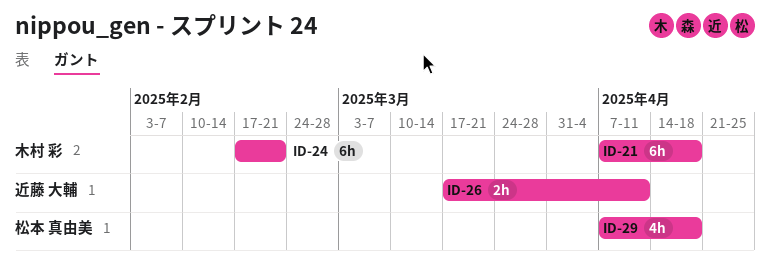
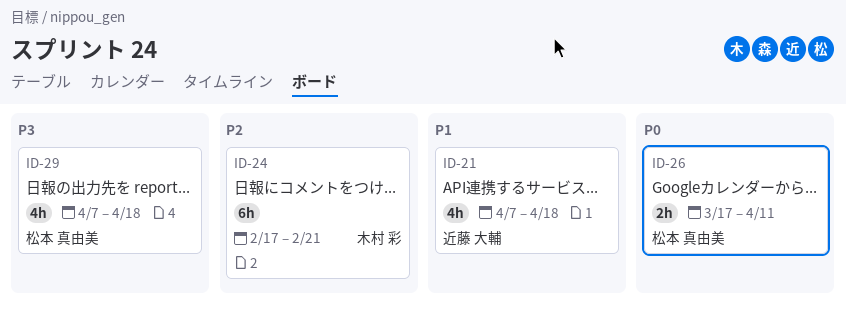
ID-21, owner: 木村 彩 -> 近藤 大輔
ID-21, estimate: 6h -> 4h
ID-26, owner: 近藤 大輔 -> 松本 真由美

